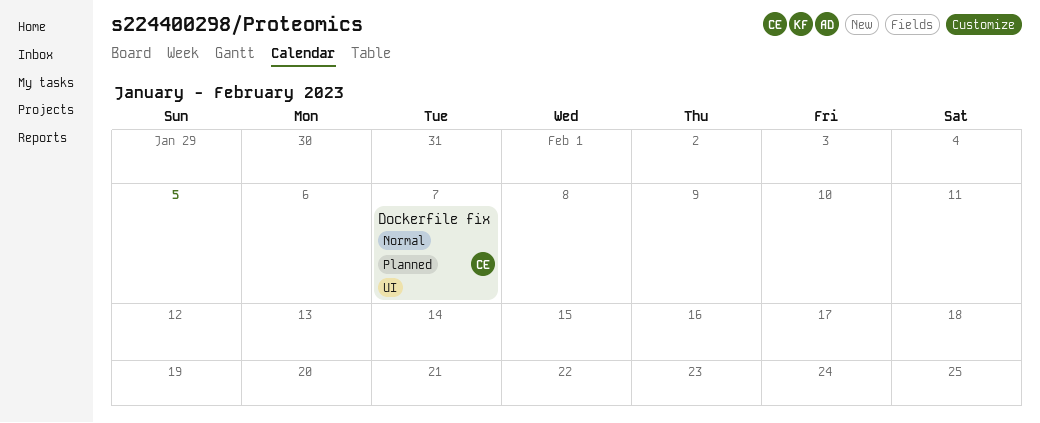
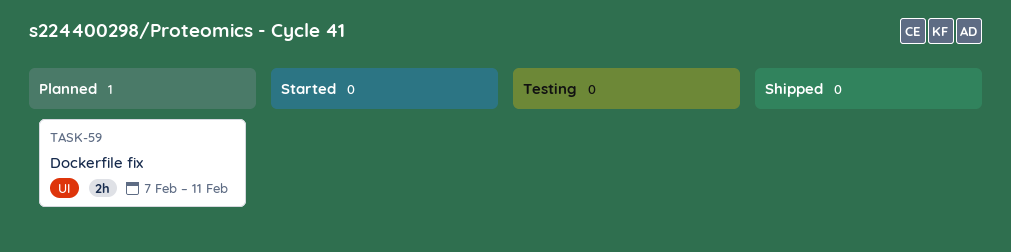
Dockerfile fix, due: Feb 7 -> Feb 11

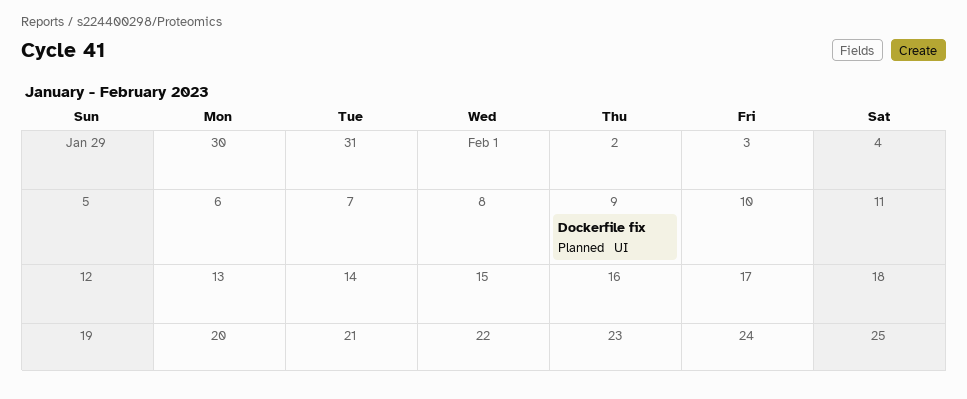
Dockerfile fix, due: Feb 11 -> Feb 9

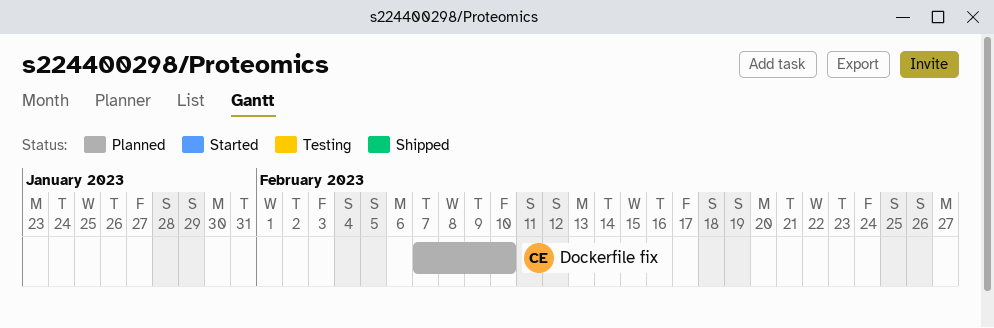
Dockerfile fix, due: Feb 9 -> Feb 10

